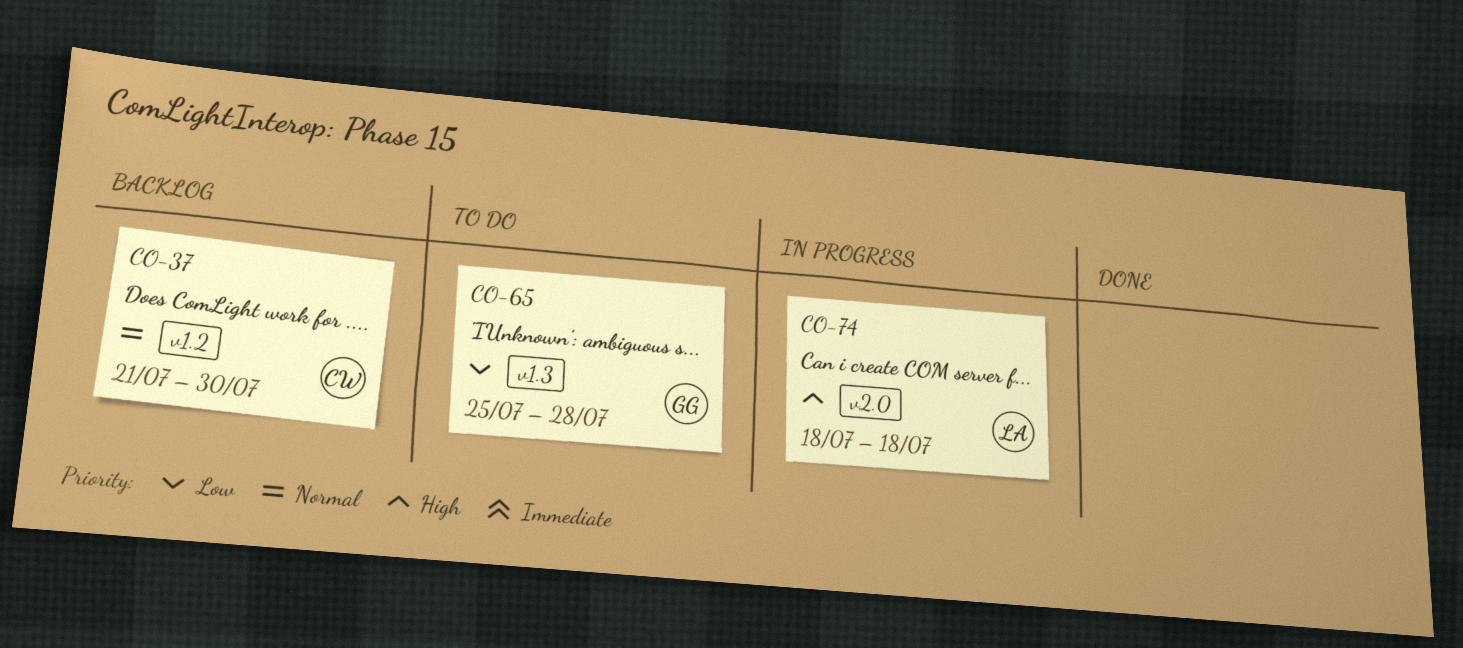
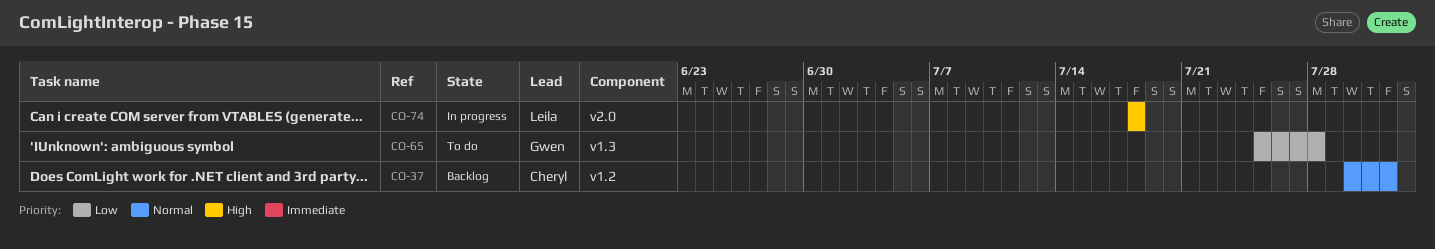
CO-37, start: Jul 21 -> Jul 30
CO-37, due: Jul 30 -> Aug 1

